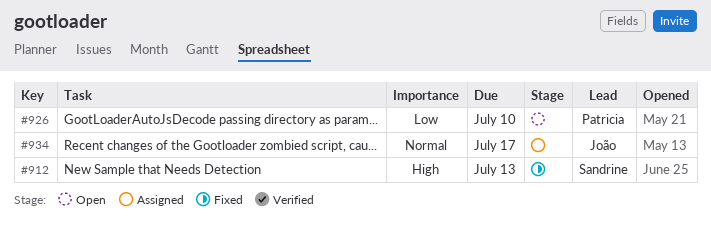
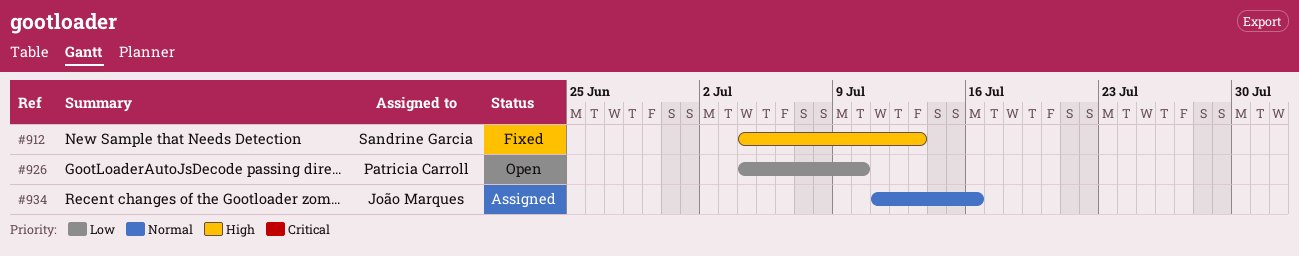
#934, due: Jul 17 -> Jul 16

